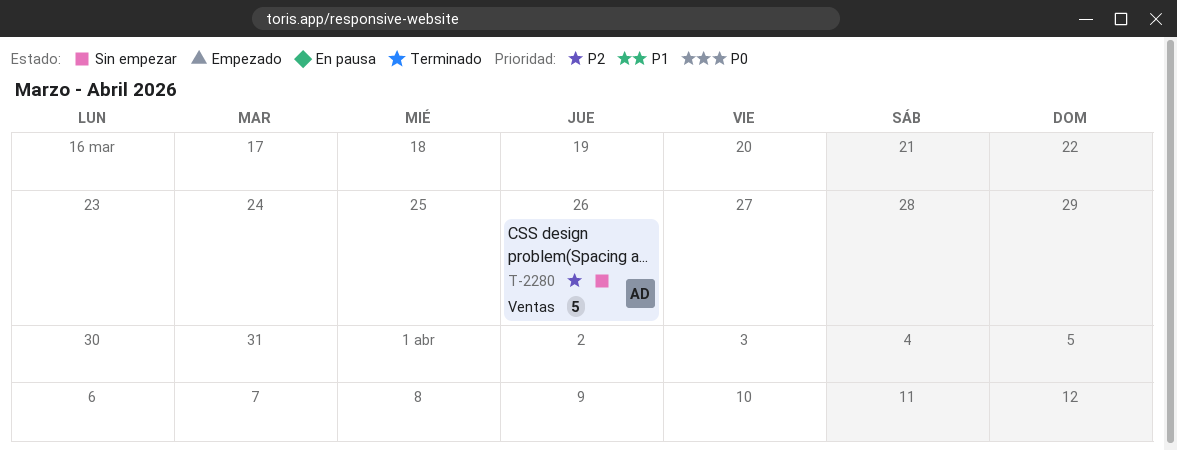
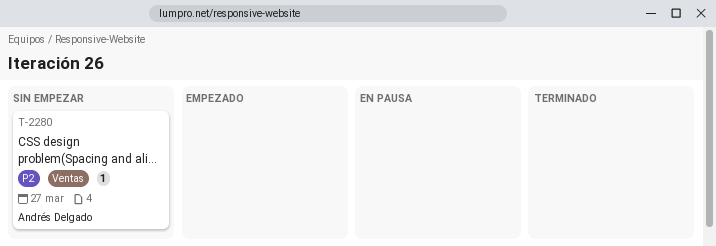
T-2280, estimate: 5 -> 1
T-2280, due: Mar 26 -> Mar 27

